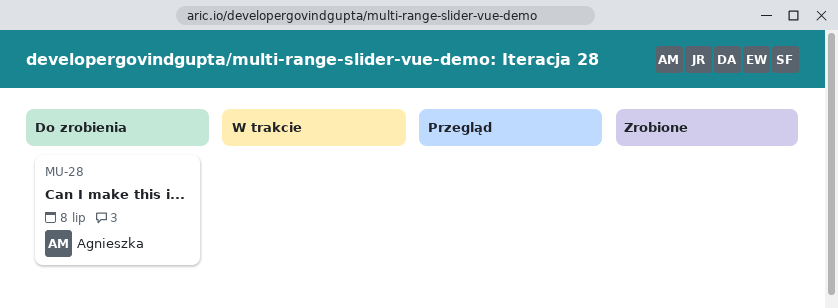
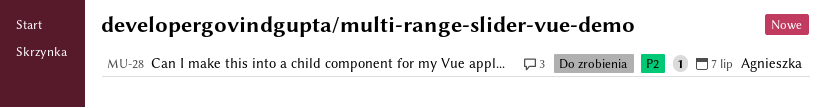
MU-28, due: Jul 8 -> Jul 7

